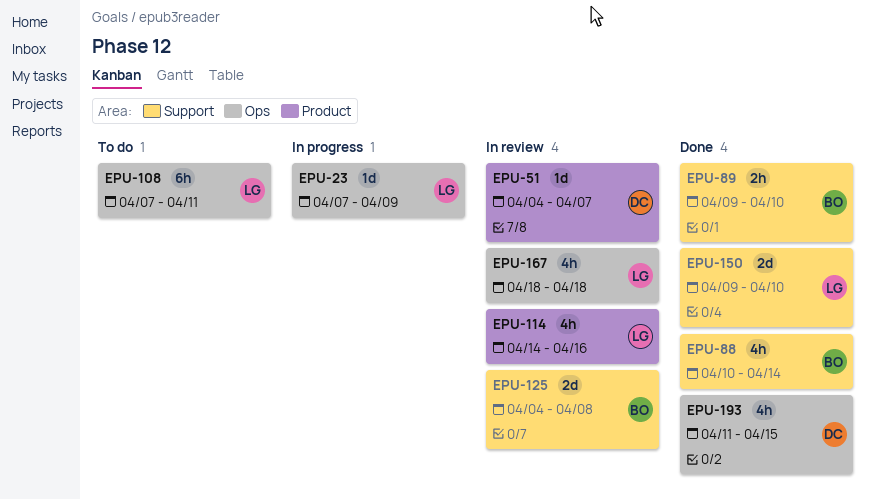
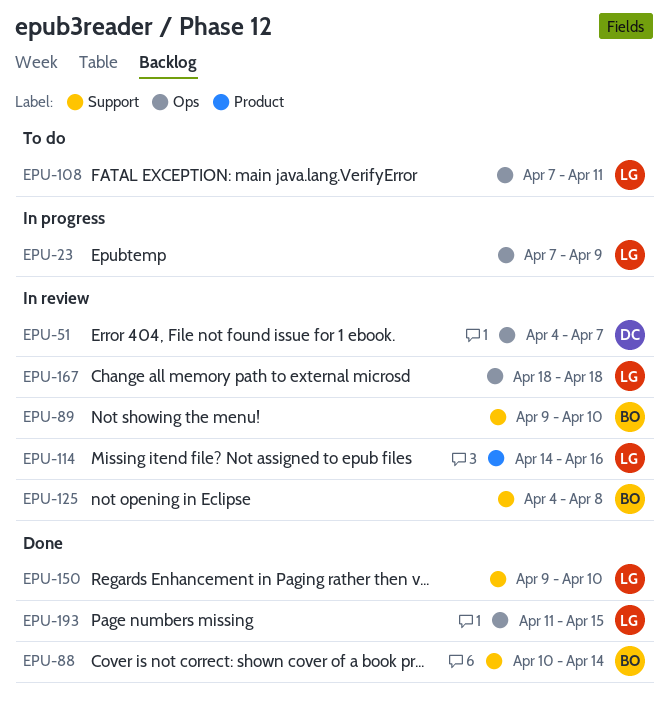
EPU-51, label: Product -> Ops
EPU-89, status: Done -> In review
EPU-193, owner: DC -> LG

